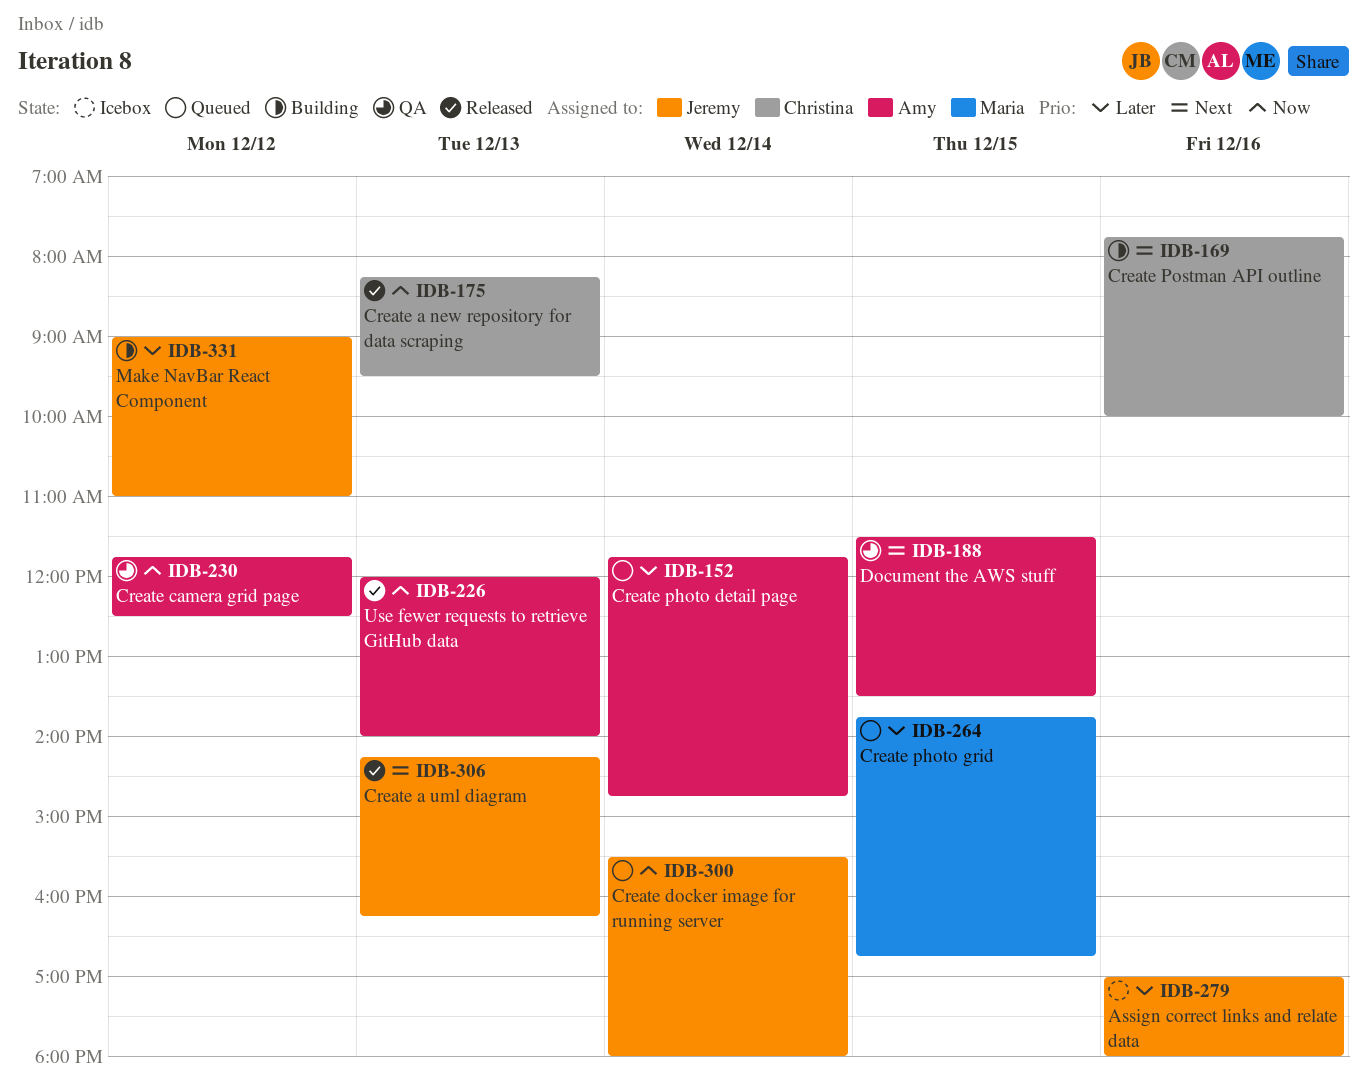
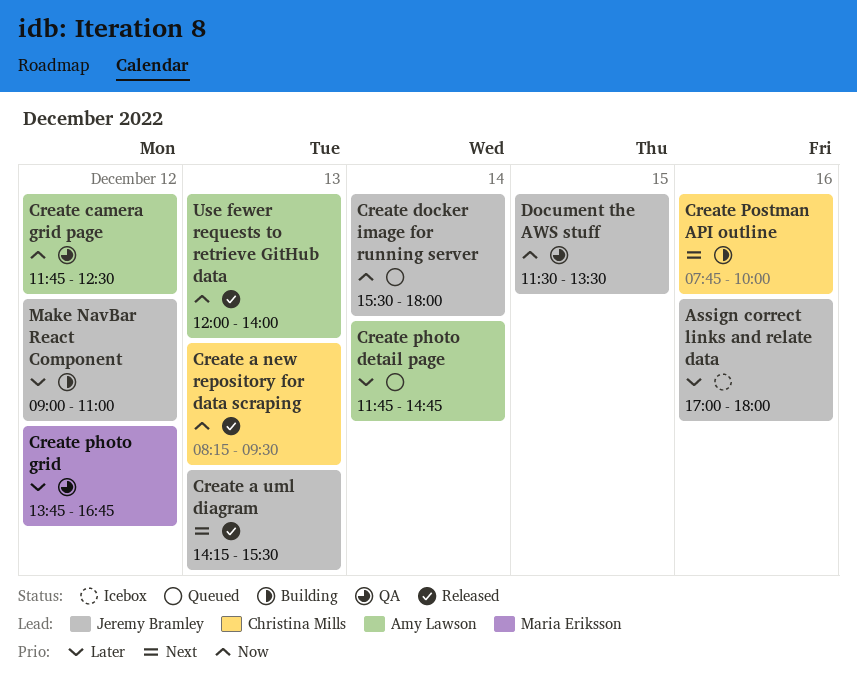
Create a uml diagram, ends: 16:15 -> 15:30
Create photo grid, status: Queued -> QA
Create photo grid, day: Dec 15 -> Dec 12
Document the AWS stuff, owner: Amy Lawson -> Jeremy Bramley
Document the AWS stuff, priority: Next -> Now

